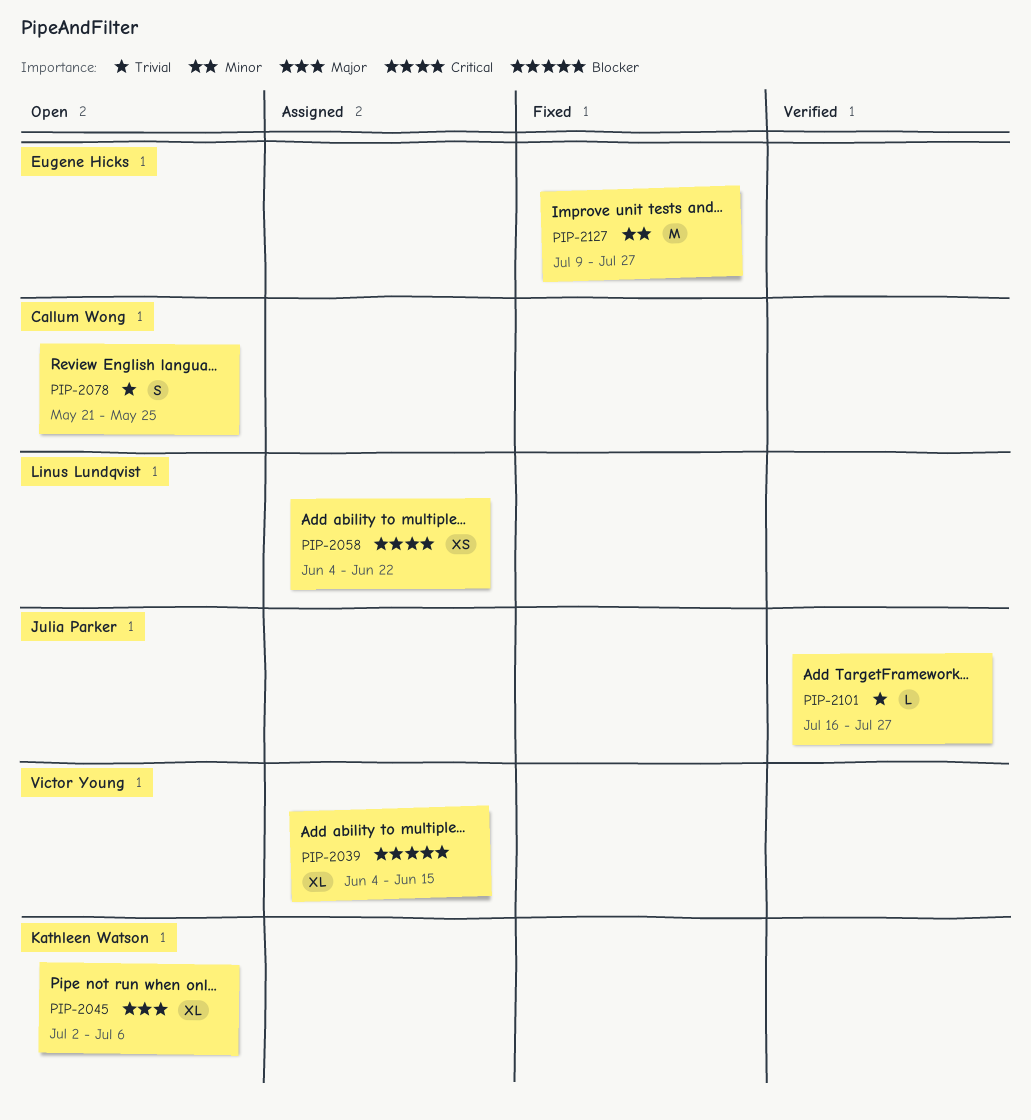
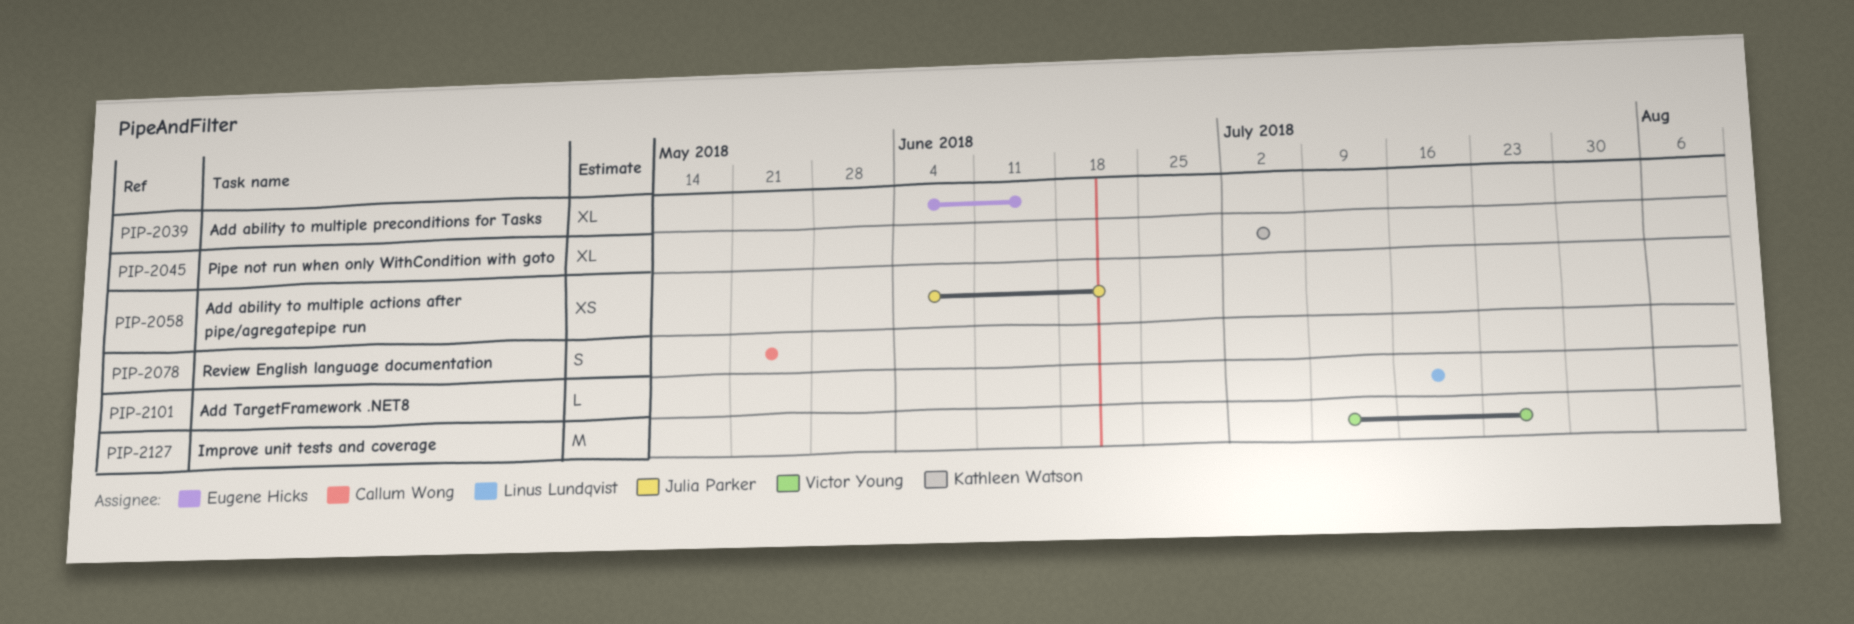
PIP-2039, owner: Victor Young -> Eugene Hicks
PIP-2058, owner: Linus Lundqvist -> Julia Parker
PIP-2101, owner: Julia Parker -> Linus Lundqvist
PIP-2101, due: Jul 27 -> Jul 20
PIP-2127, owner: Eugene Hicks -> Victor Young

